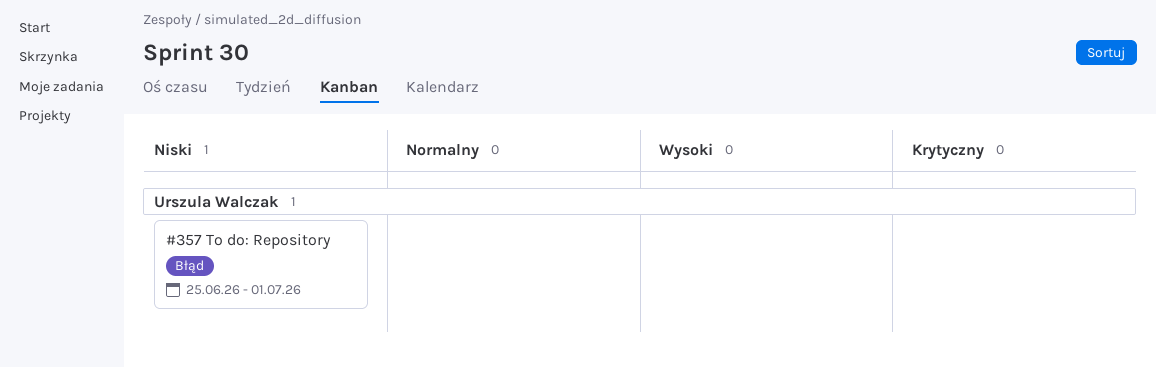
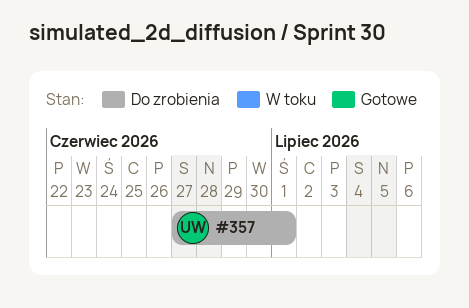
#357, start: Jun 25 -> Jun 27

